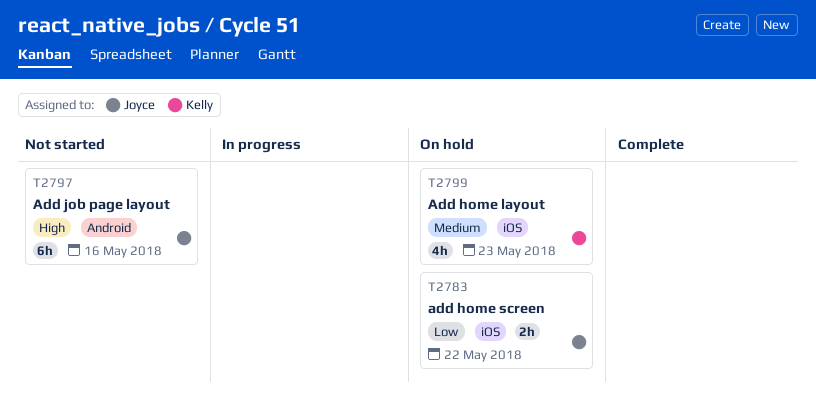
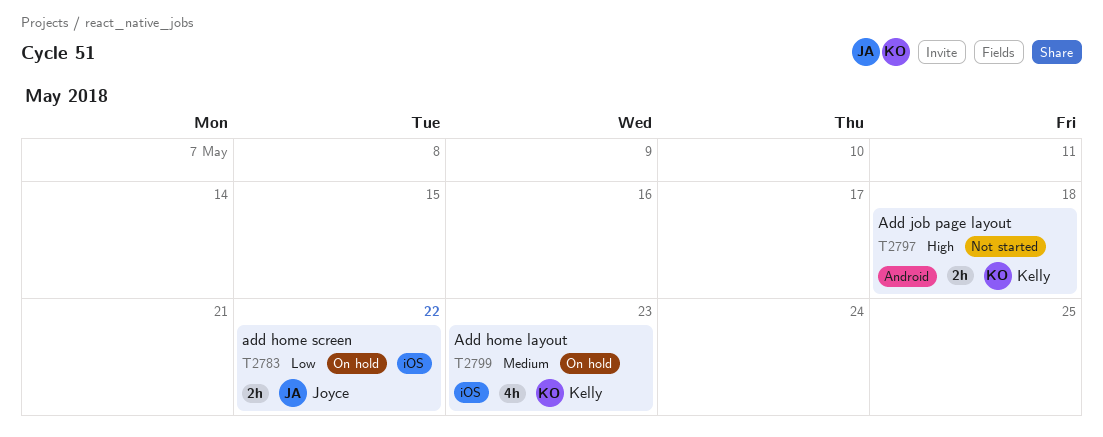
T2797, owner: Joyce -> Kelly
T2797, estimate: 6h -> 2h
T2797, due: May 16 -> May 18

